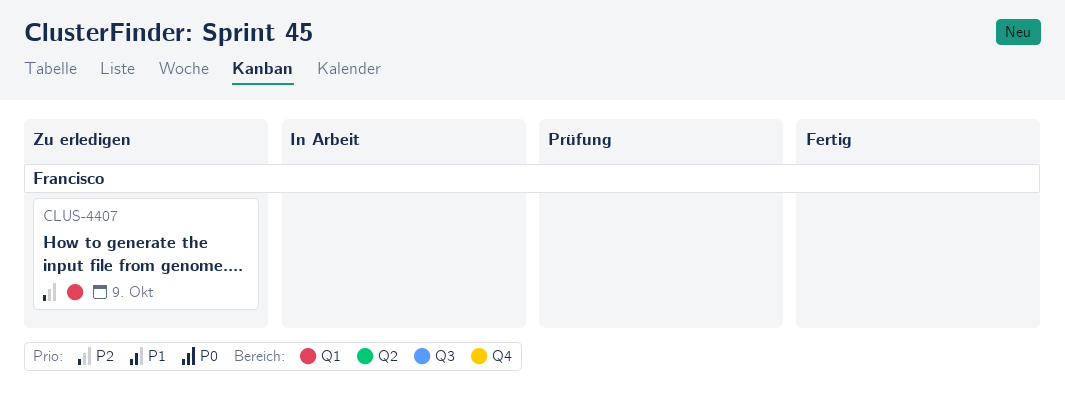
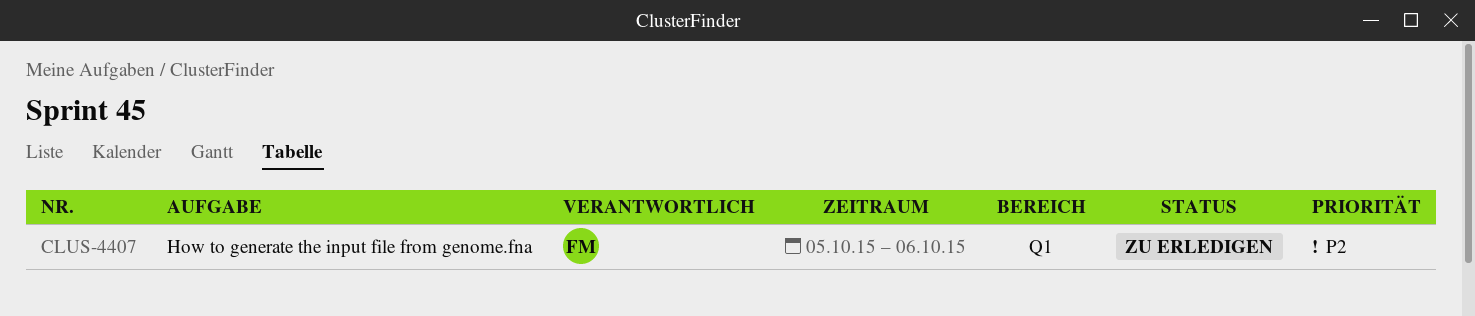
CLUS-4407, due: Oct 9 -> Oct 6

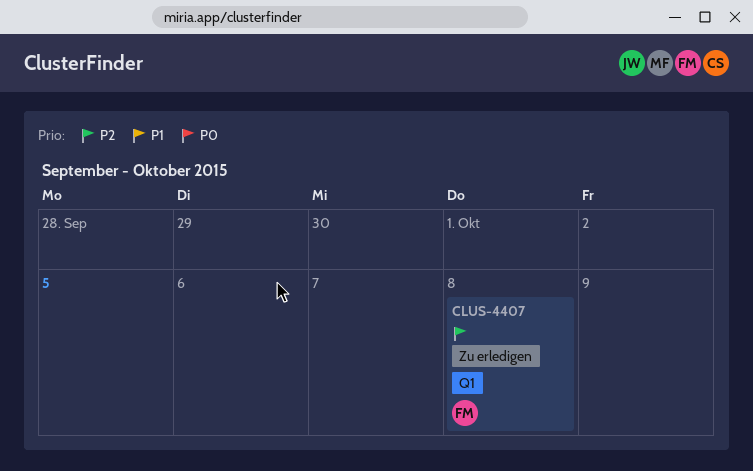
CLUS-4407, due: Oct 6 -> Oct 8

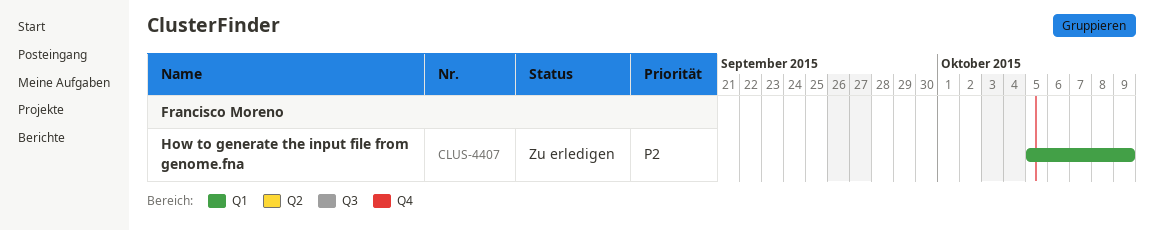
CLUS-4407, due: Oct 8 -> Oct 9

